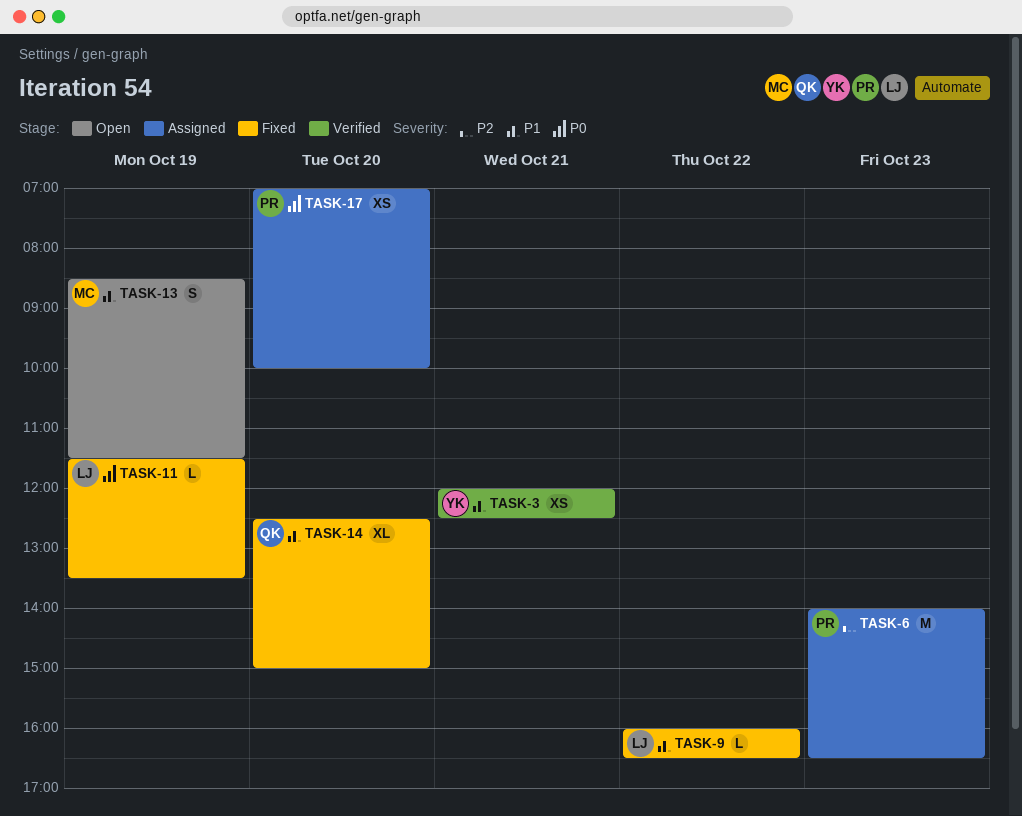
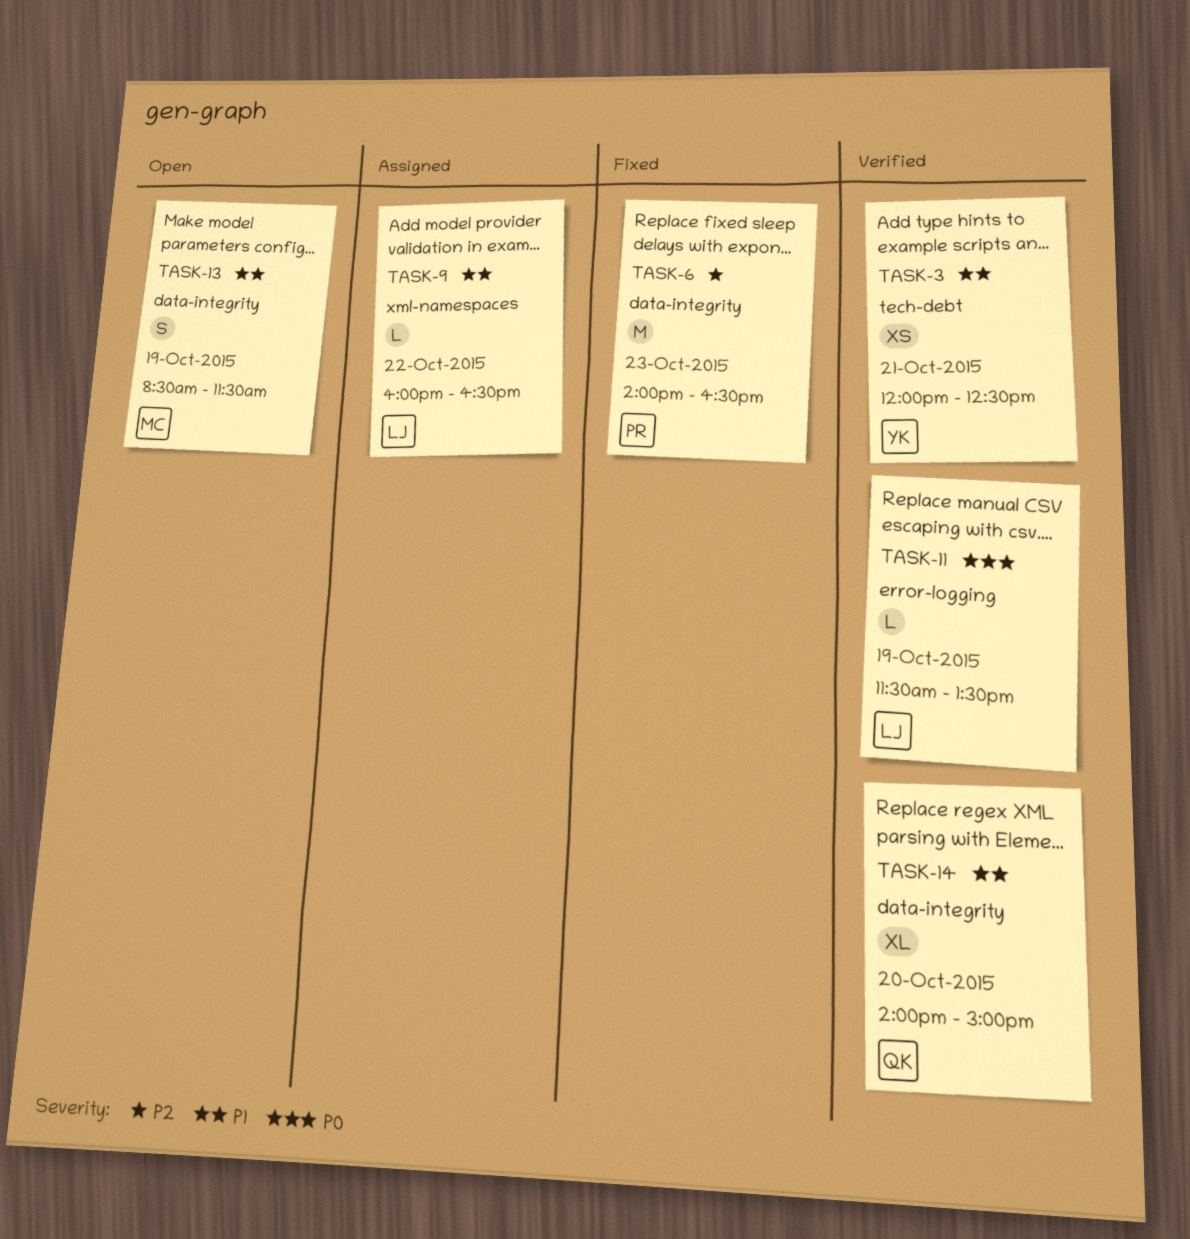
TASK-6, status: Assigned -> Fixed
TASK-9, status: Fixed -> Assigned
TASK-11, status: Fixed -> Verified
TASK-14, status: Fixed -> Verified
TASK-14, begins: 12:30 -> 14:00
TASK-17: present -> none

